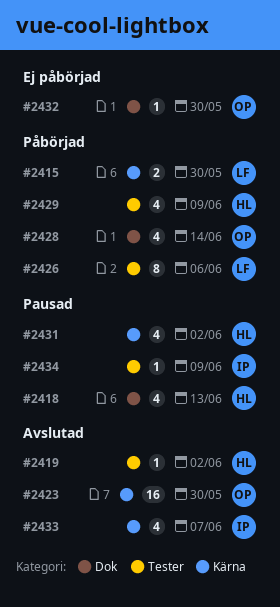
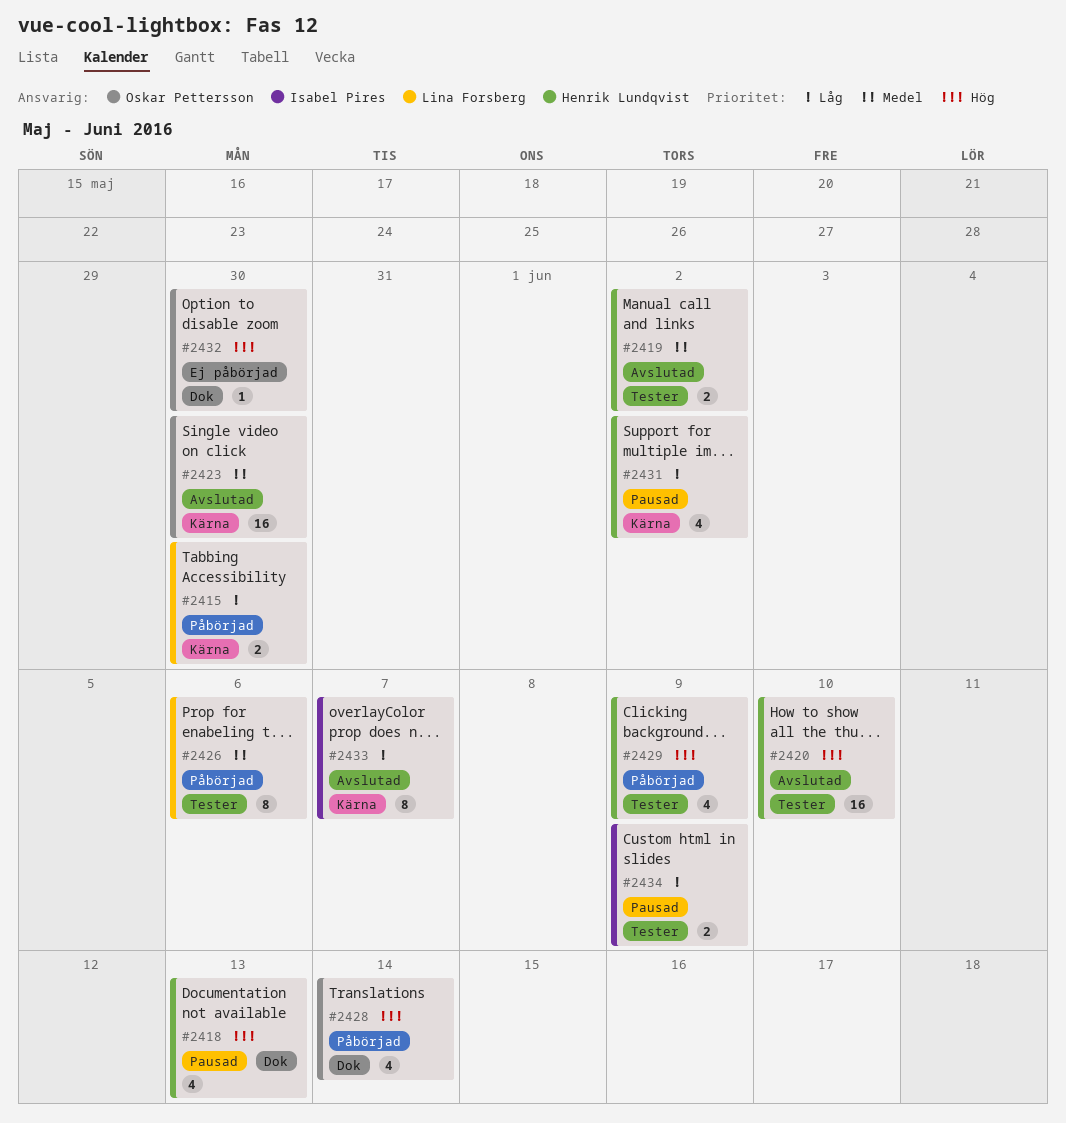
#2419, estimate: 1 -> 2
#2420: none -> present
#2433, estimate: 4 -> 8
#2434, estimate: 1 -> 2

